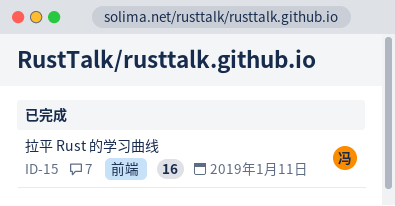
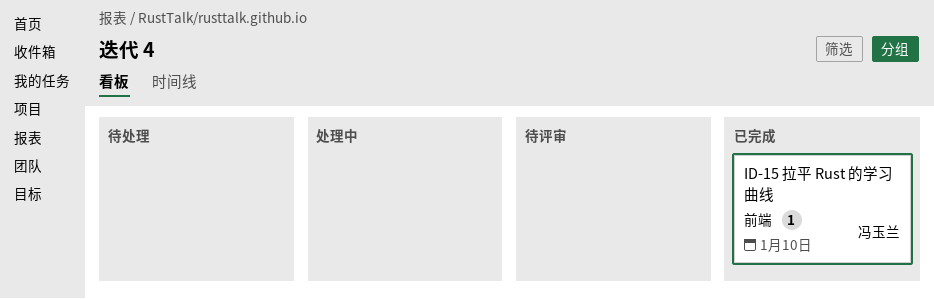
ID-15, estimate: 16 -> 1
ID-15, due: Jan 11 -> Jan 10

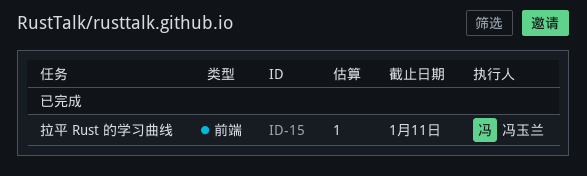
ID-15, due: Jan 10 -> Jan 11

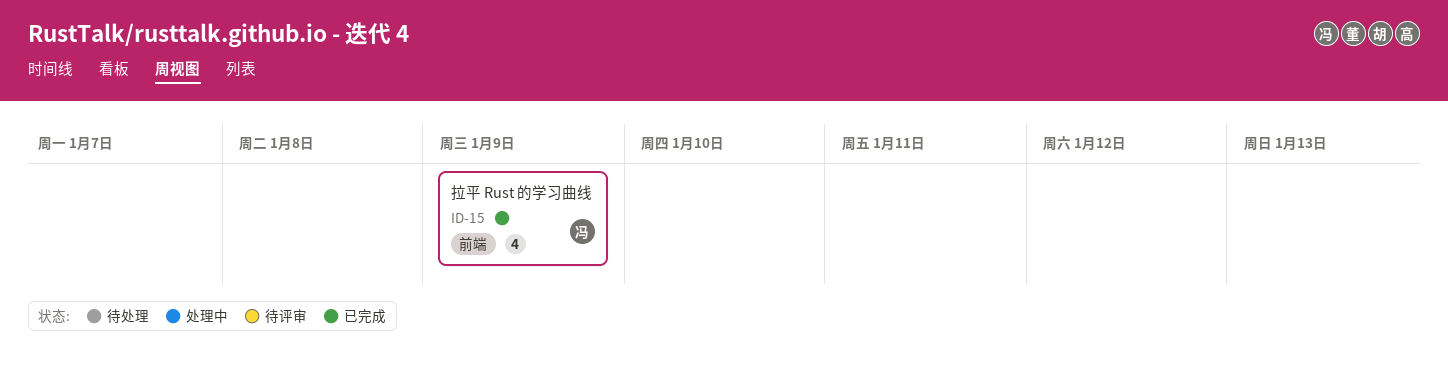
ID-15, estimate: 1 -> 4
ID-15, due: Jan 11 -> Jan 9

